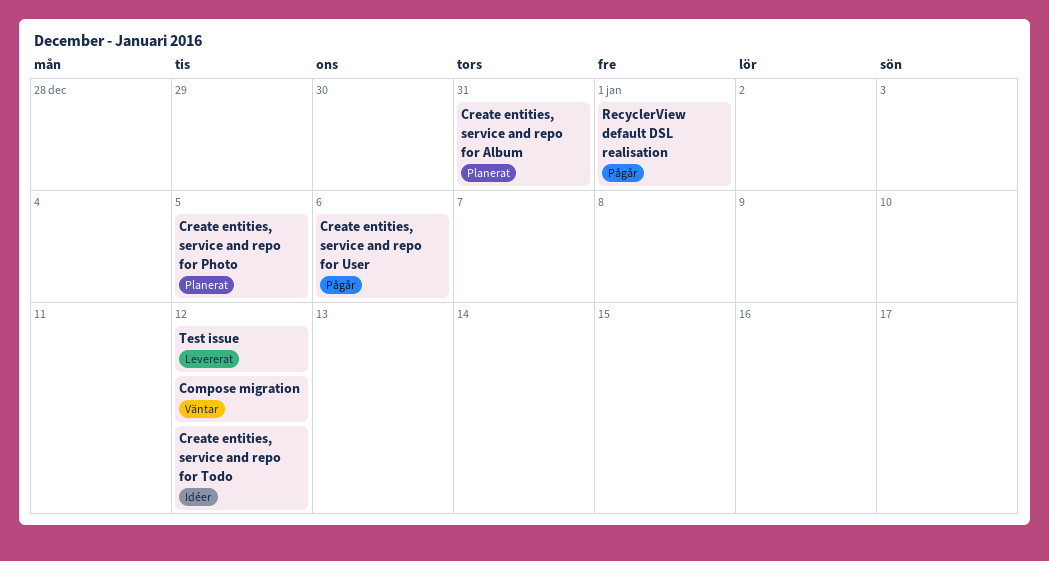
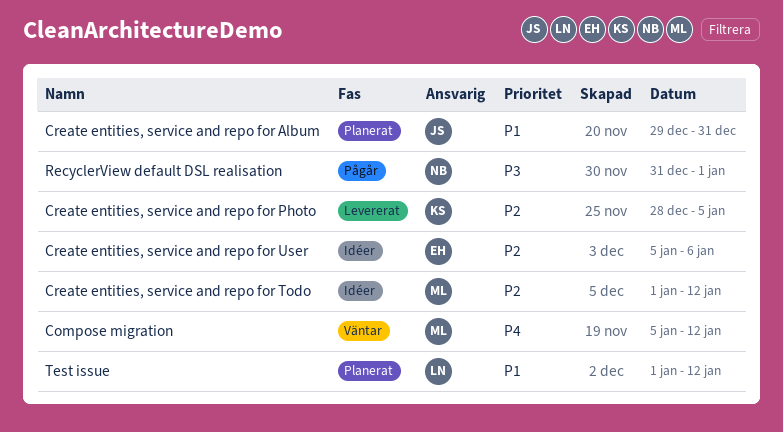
Create entities, service and repo for Photo, status: Planerat -> Levererat
Create entities, service and repo for User, status: Pågår -> Idéer
Test issue, status: Levererat -> Planerat

